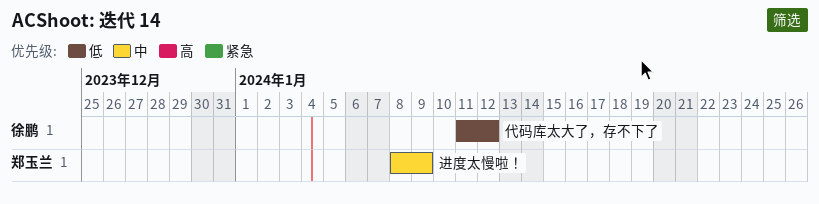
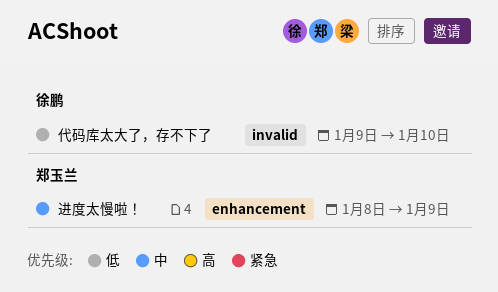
代码库太大了，存不下了, start: Jan 11 -> Jan 9
代码库太大了，存不下了, due: Jan 12 -> Jan 10

